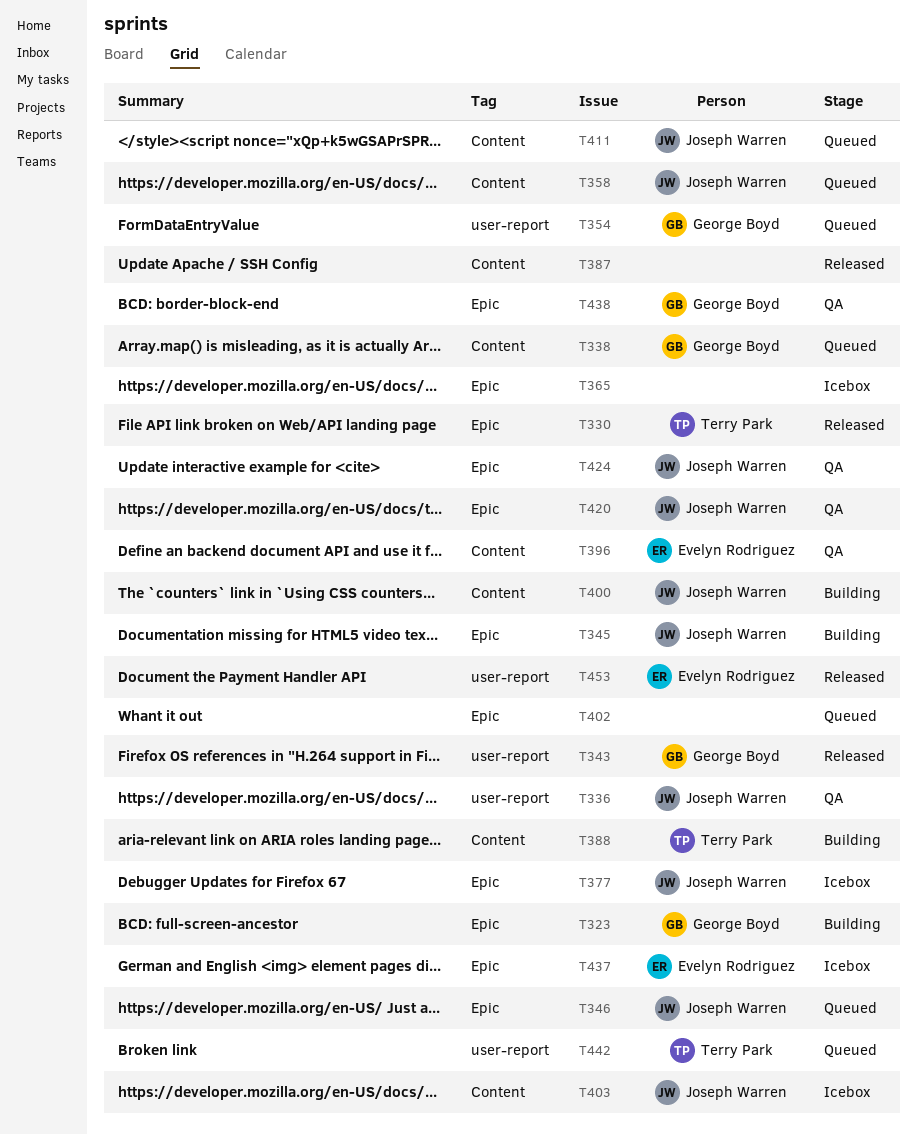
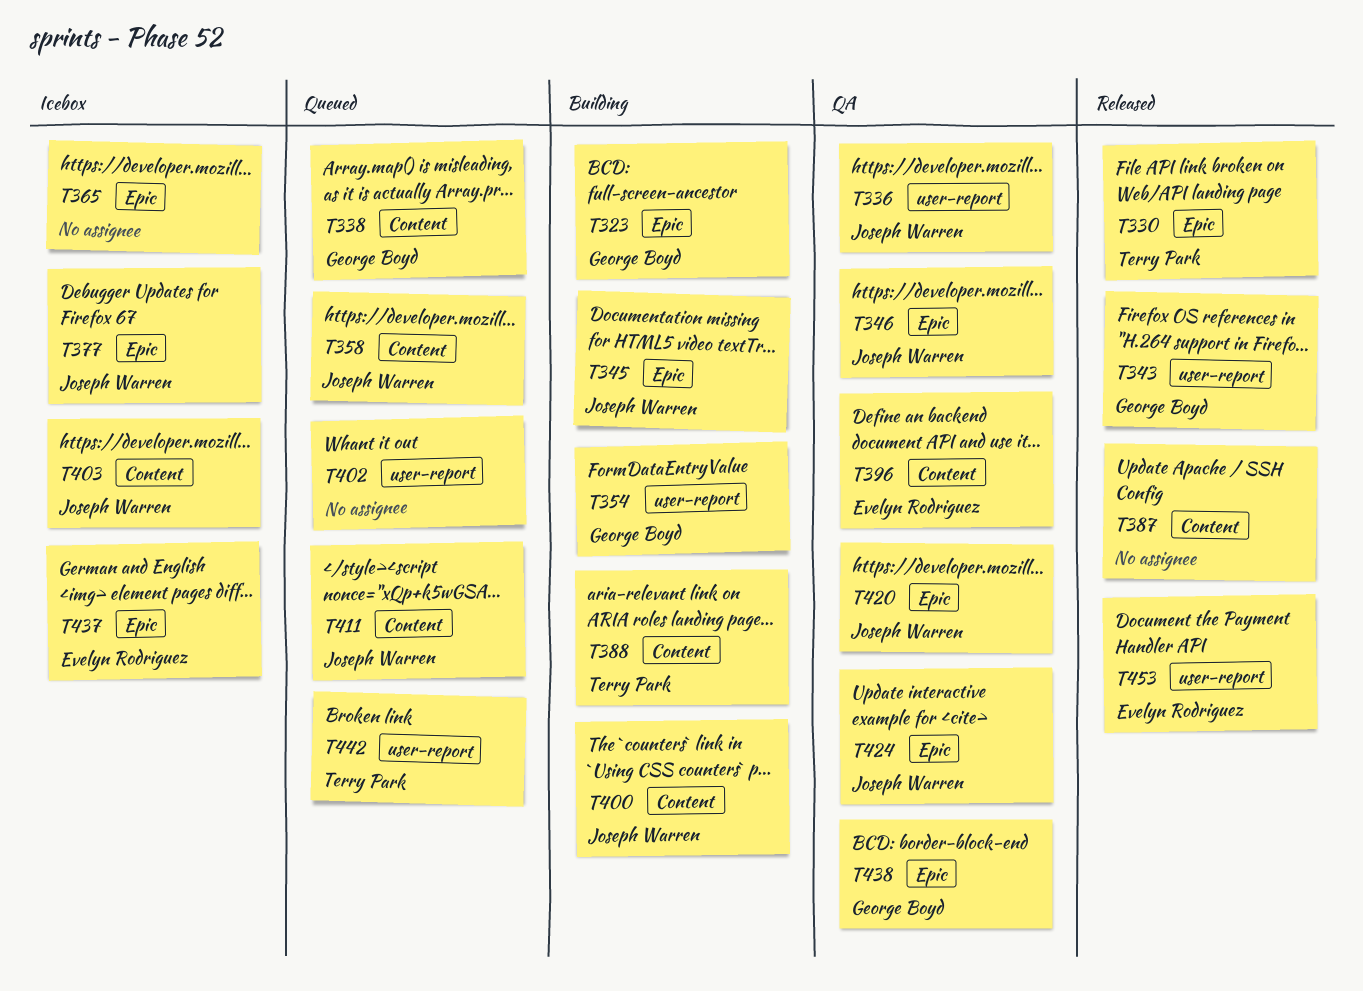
T346, status: Queued -> QA
T354, status: Queued -> Building
T402, label: Epic -> user-report

